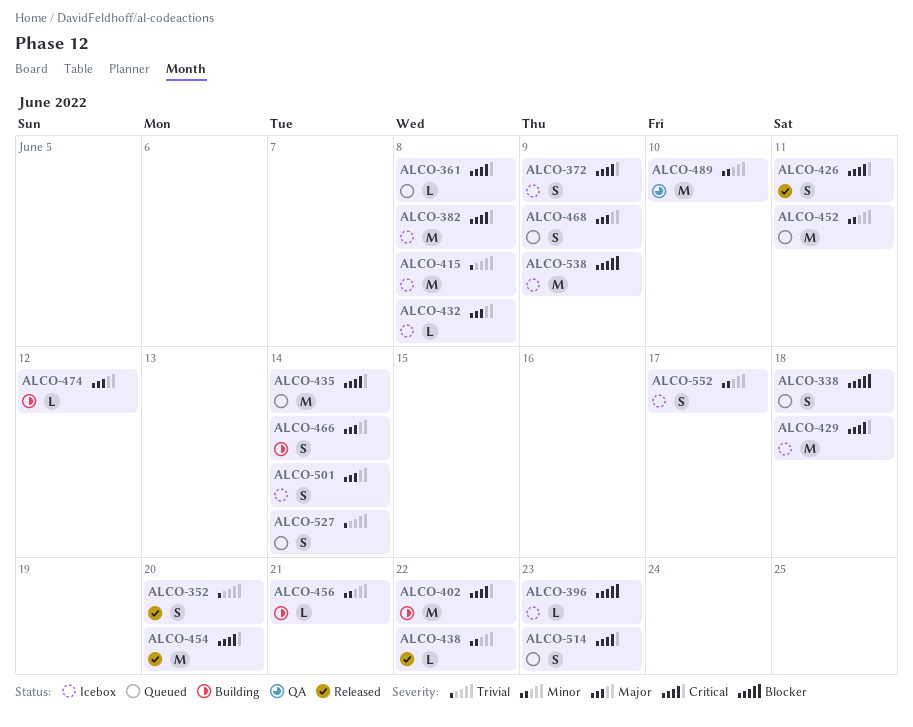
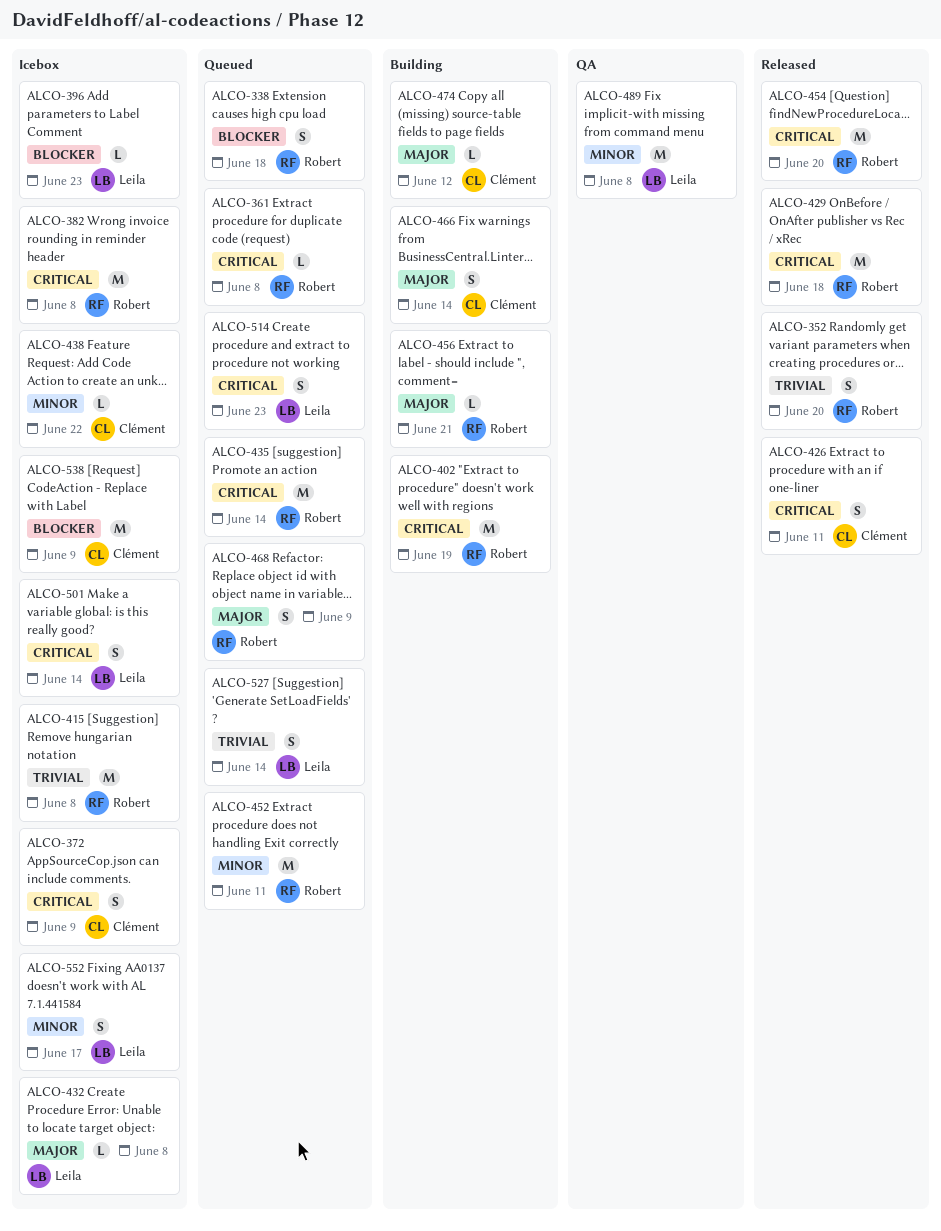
ALCO-402, due: Jun 22 -> Jun 19
ALCO-429, status: Icebox -> Released
ALCO-438, status: Released -> Icebox
ALCO-456, priority: Minor -> Major
ALCO-489, due: Jun 10 -> Jun 8
ALCO-501, priority: Major -> Critical

